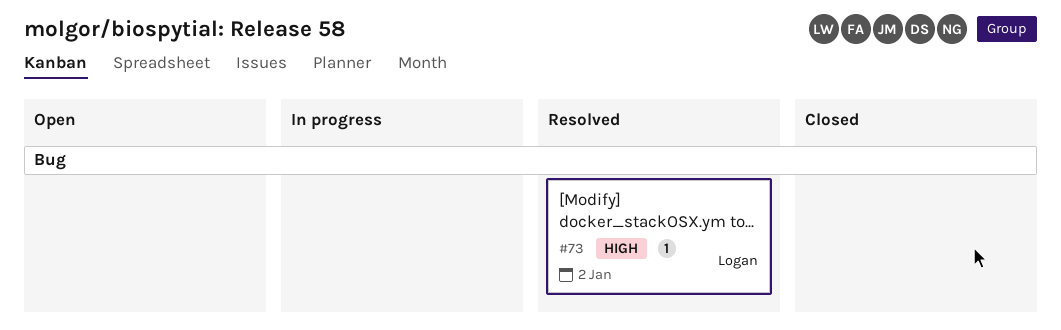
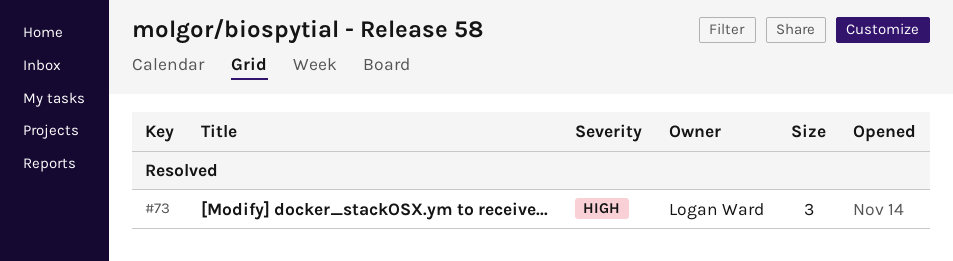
#73, estimate: 1 -> 3

